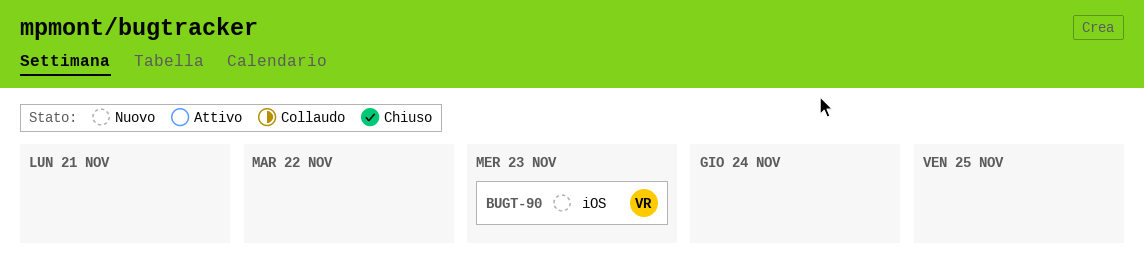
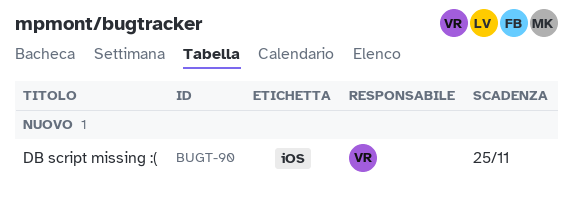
BUGT-90, due: Nov 23 -> Nov 25

